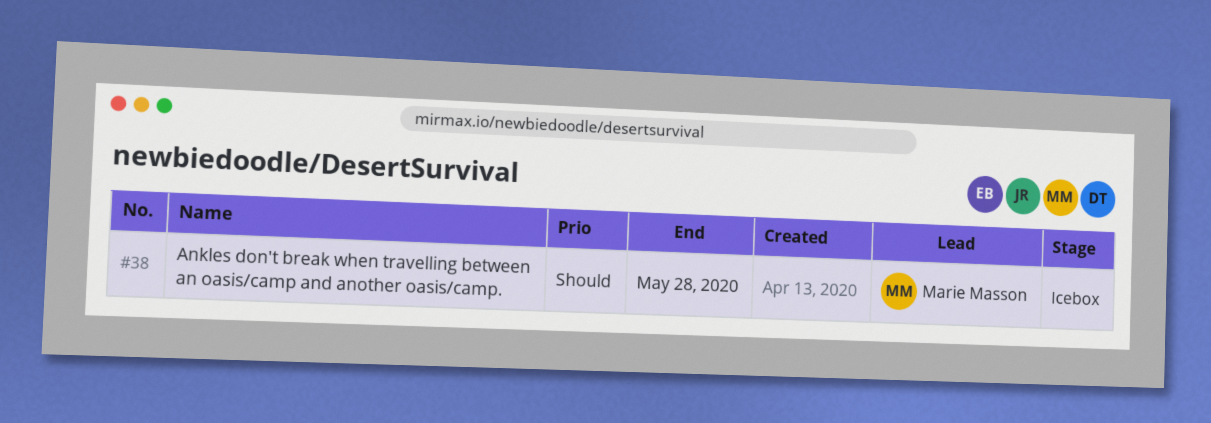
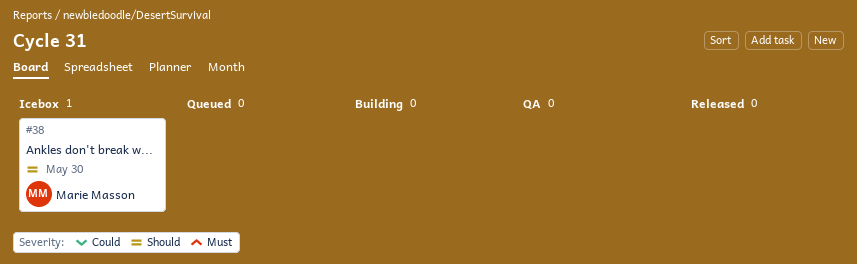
#38, due: May 28 -> May 30

